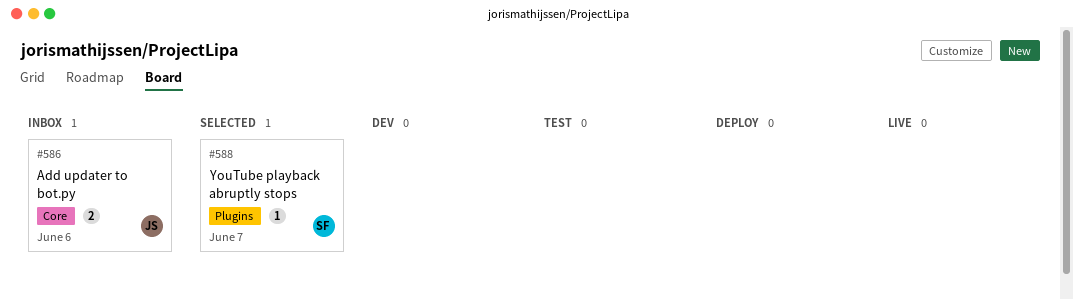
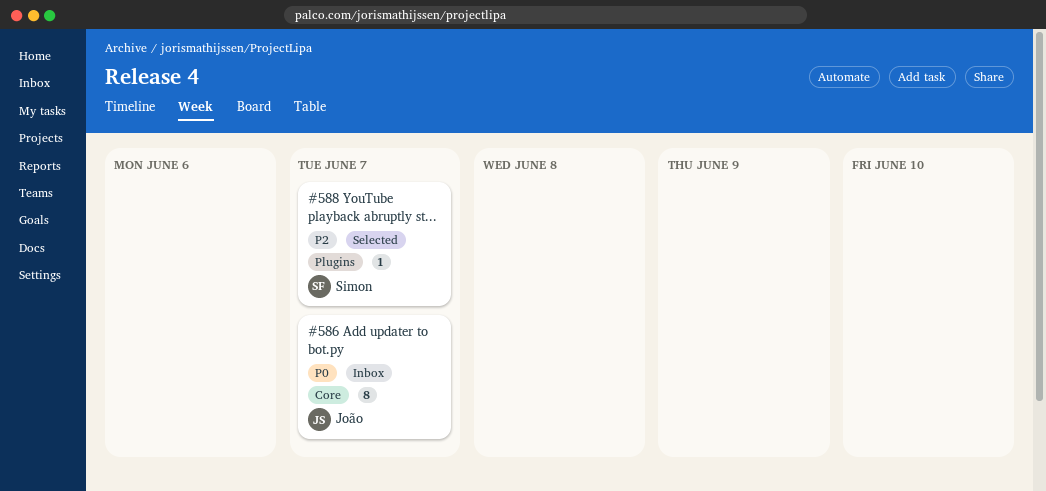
#586, estimate: 2 -> 8
#586, due: Jun 6 -> Jun 7

